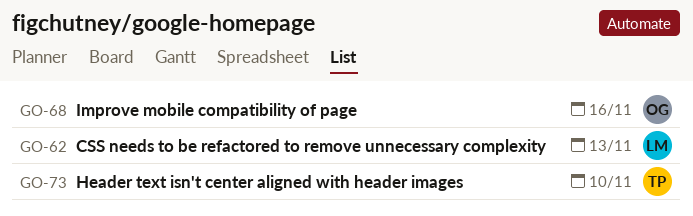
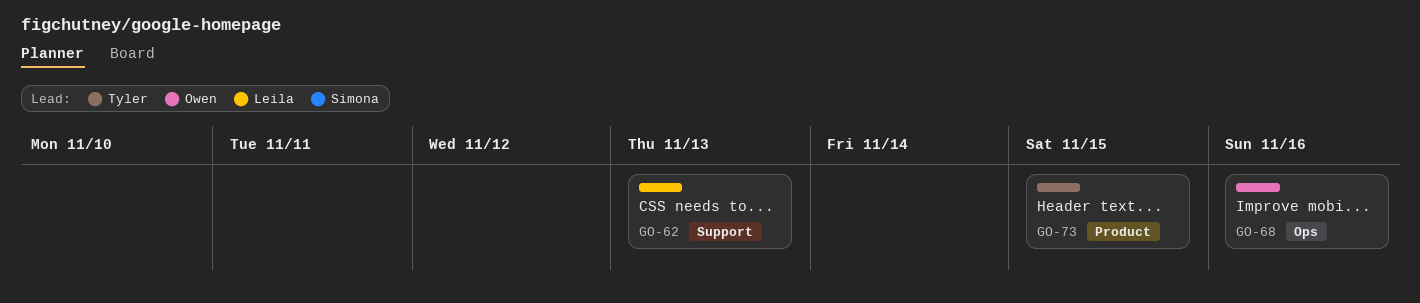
GO-73, due: Nov 10 -> Nov 15

